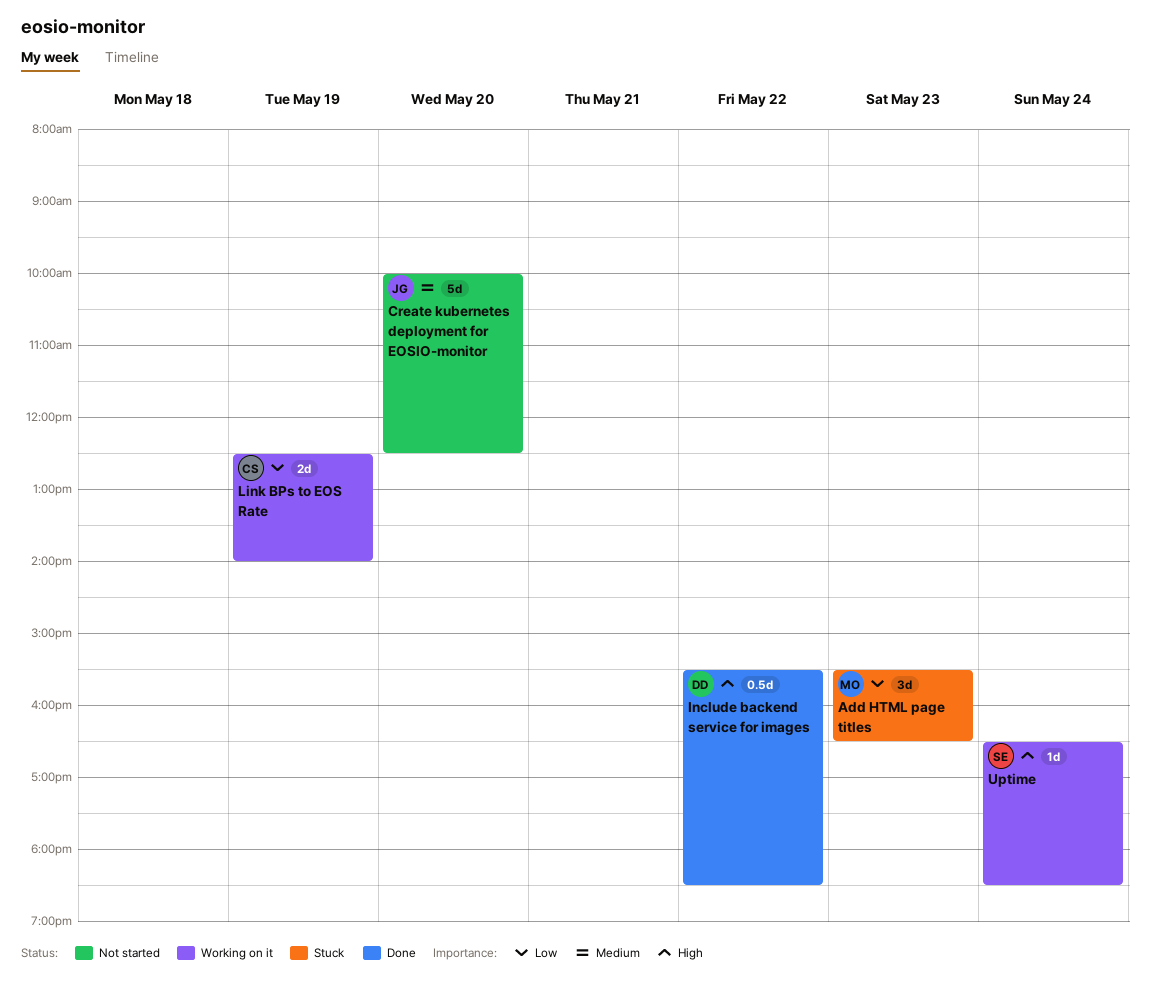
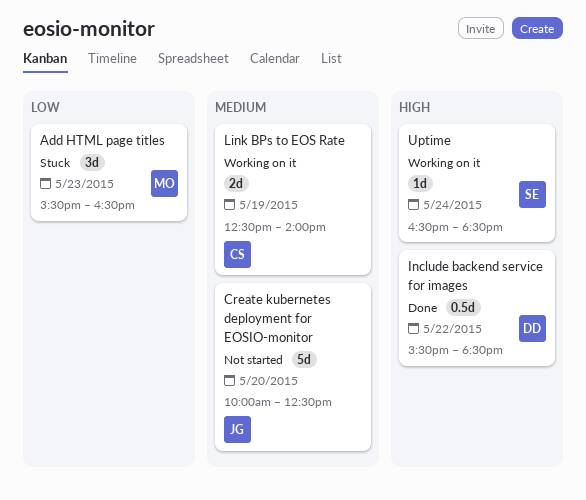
Link BPs to EOS Rate, priority: Low -> Medium

